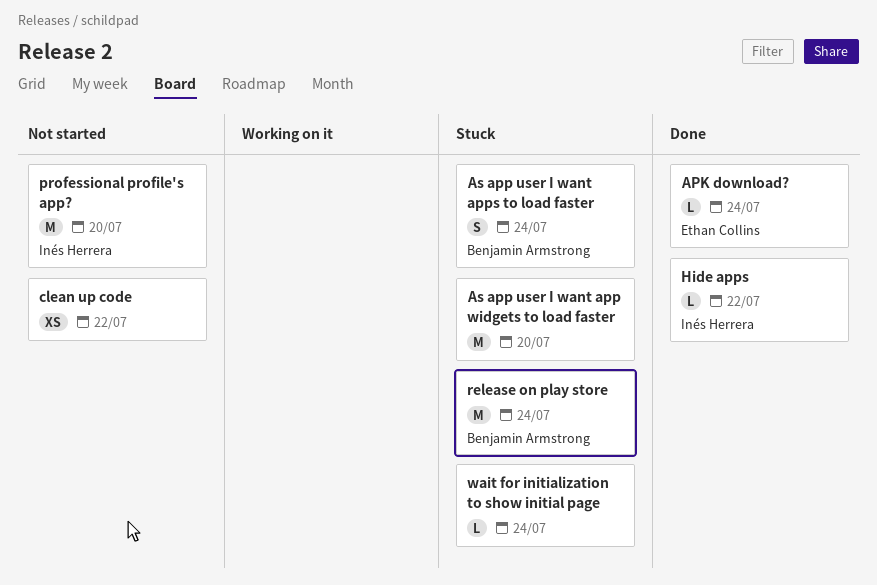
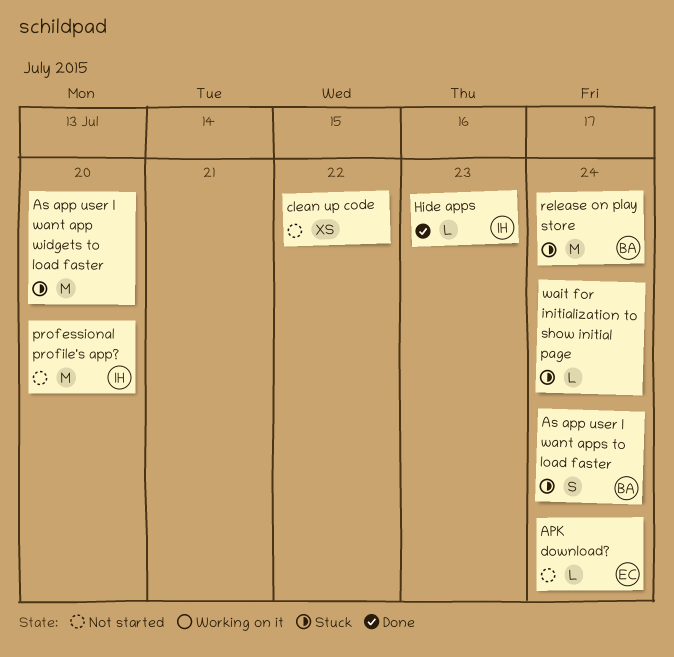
APK download?, status: Done -> Not started
Hide apps, due: Jul 22 -> Jul 23

